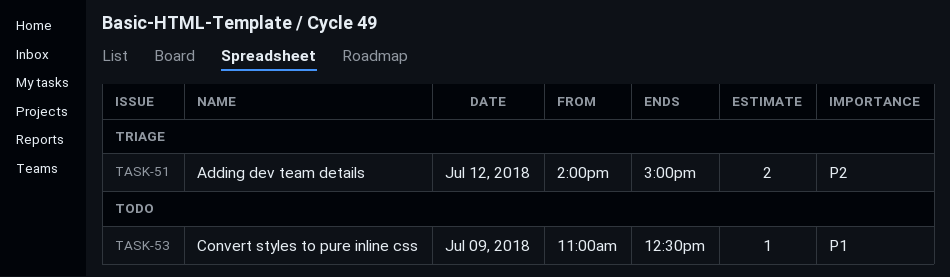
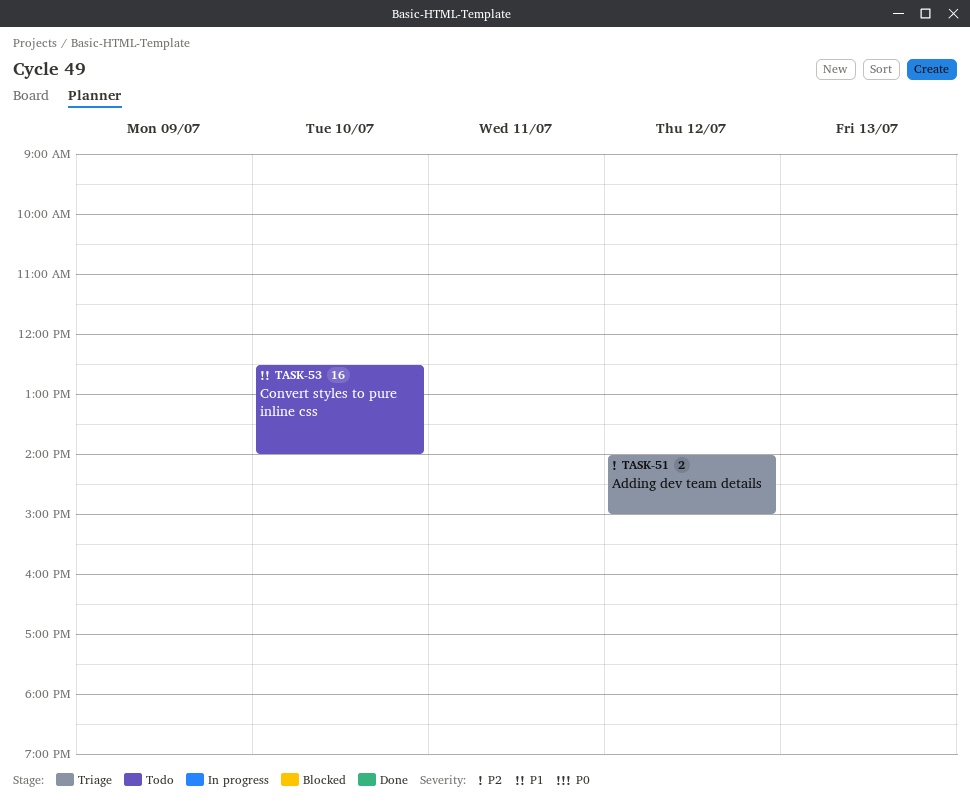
TASK-53, estimate: 1 -> 16
TASK-53, day: Jul 9 -> Jul 10
TASK-53, begins: 11:00 -> 12:30
TASK-53, ends: 12:30 -> 14:00

